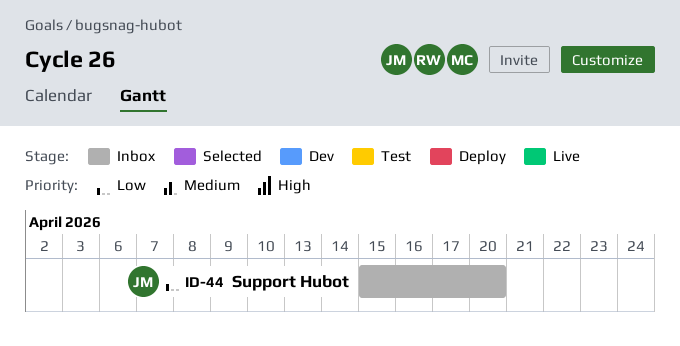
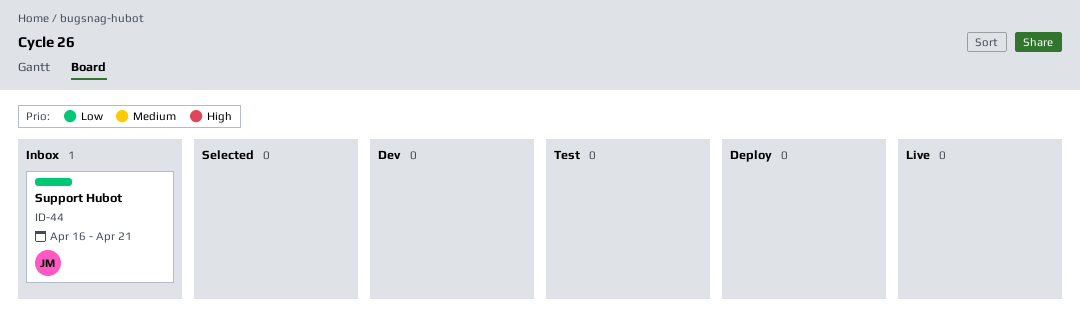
ID-44, start: Apr 15 -> Apr 16
ID-44, due: Apr 20 -> Apr 21

